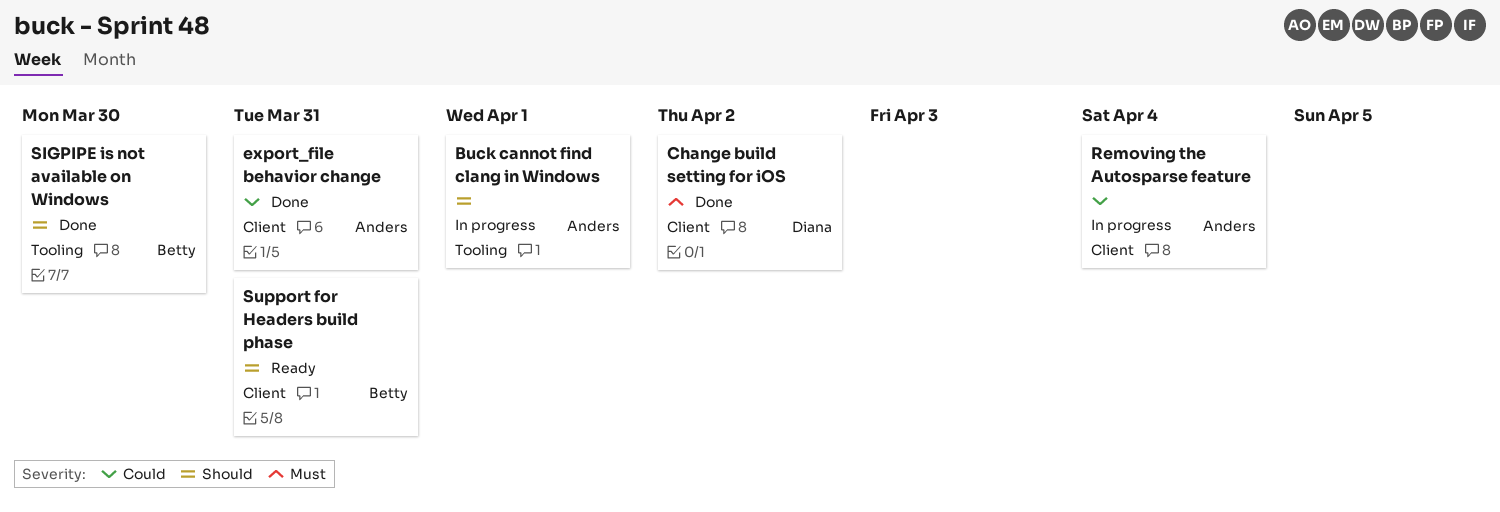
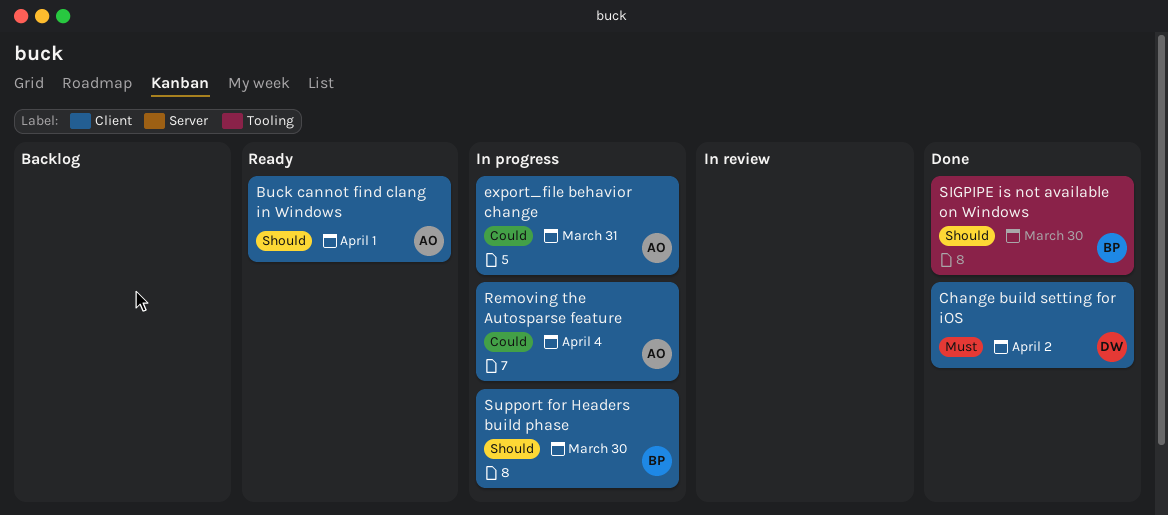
Buck cannot find clang in Windows, status: In progress -> Ready
Buck cannot find clang in Windows, label: Tooling -> Client
export_file behavior change, status: Done -> In progress
Support for Headers build phase, status: Ready -> In progress
Support for Headers build phase, due: Mar 31 -> Mar 30

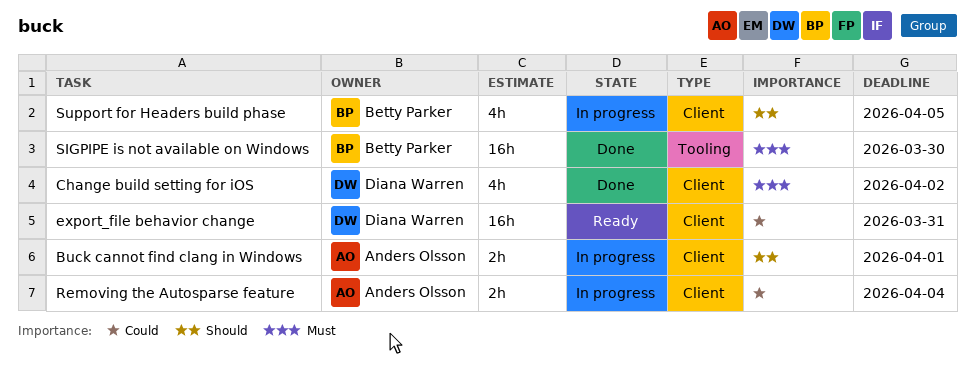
Buck cannot find clang in Windows, status: Ready -> In progress
export_file behavior change, status: In progress -> Ready
export_file behavior change, owner: Anders Olsson -> Diana Warren
SIGPIPE is not available on Windows, priority: Should -> Must
Support for Headers build phase, due: Mar 30 -> Apr 5

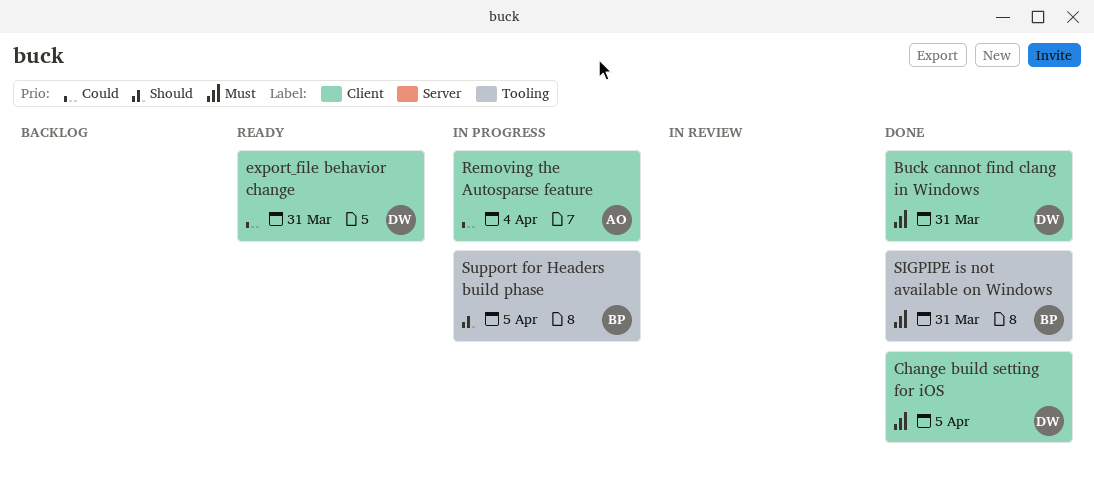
Buck cannot find clang in Windows, status: In progress -> Done
Buck cannot find clang in Windows, owner: Anders Olsson -> Diana Warren
Buck cannot find clang in Windows, priority: Should -> Must
Buck cannot find clang in Windows, due: Apr 1 -> Mar 31
Change build setting for iOS, due: Apr 2 -> Apr 5
SIGPIPE is not available on Windows, due: Mar 30 -> Mar 31
Support for Headers build phase, label: Client -> Tooling

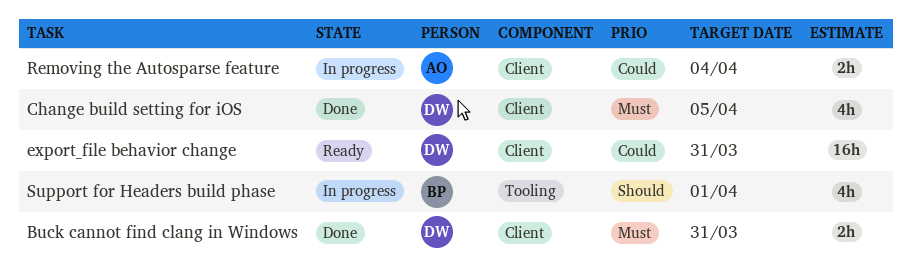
SIGPIPE is not available on Windows: present -> none
Support for Headers build phase, due: Apr 5 -> Apr 1

